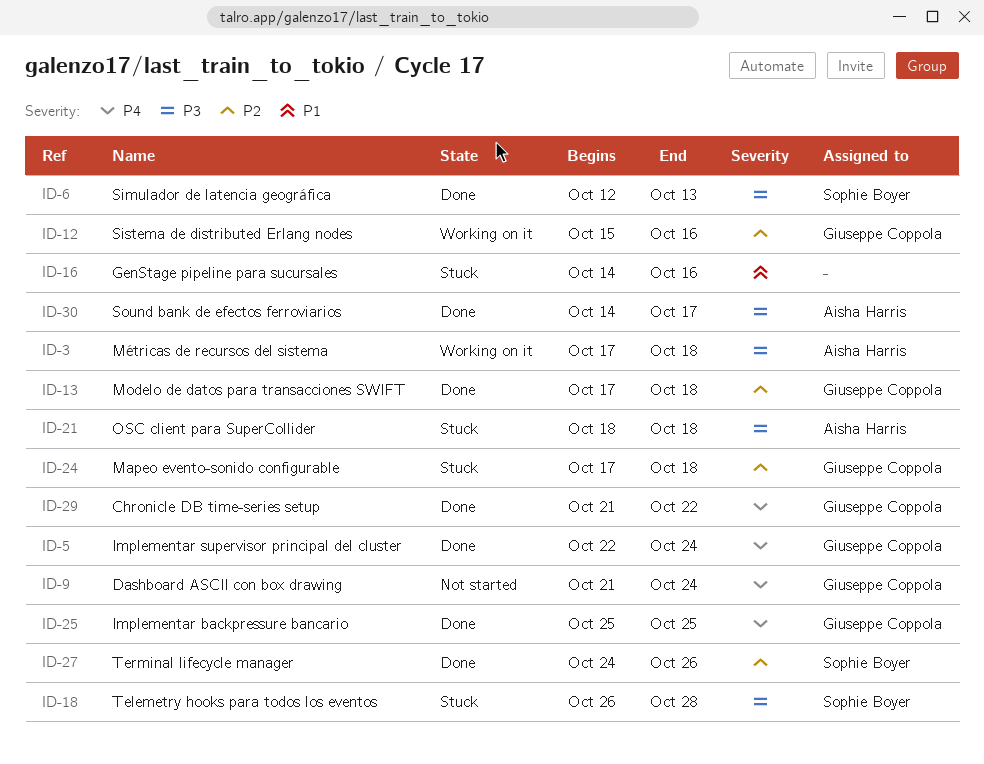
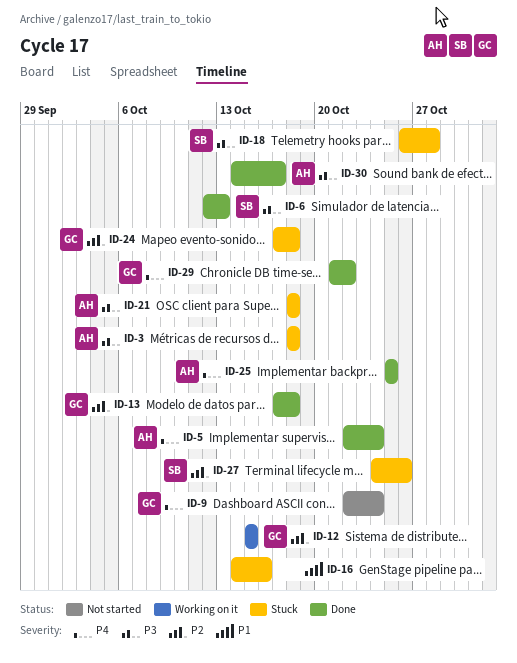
ID-3, status: Working on it -> Stuck
ID-3, start: Oct 17 -> Oct 18
ID-5, owner: Giuseppe Coppola -> Aisha Harris
ID-9, start: Oct 21 -> Oct 22
ID-12, due: Oct 16 -> Oct 15
ID-25, owner: Giuseppe Coppola -> Aisha Harris
ID-27, status: Done -> Stuck

